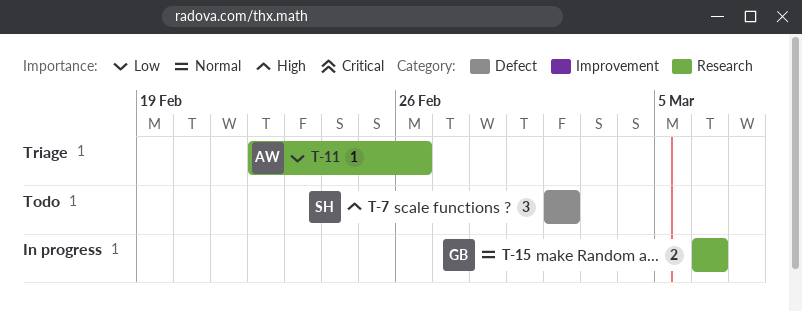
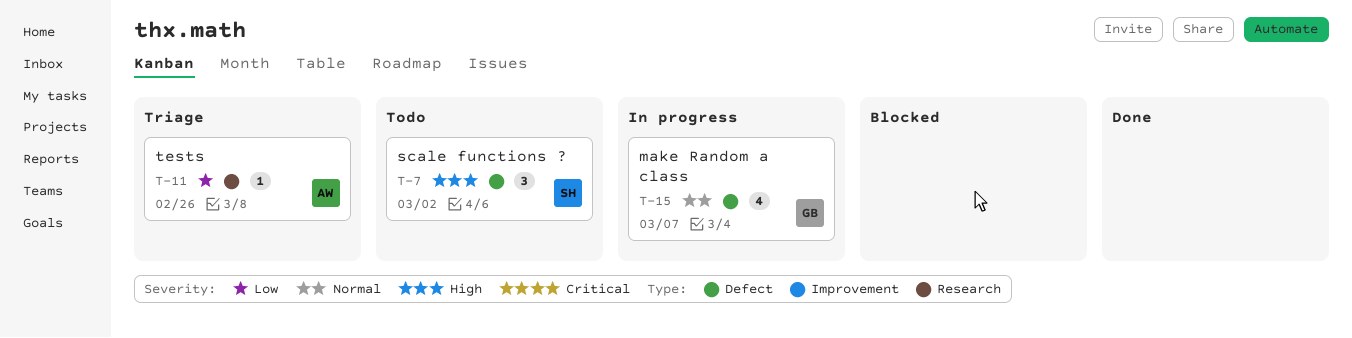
T-15, label: Research -> Defect
T-15, estimate: 2 -> 4
T-15, due: Mar 6 -> Mar 7

